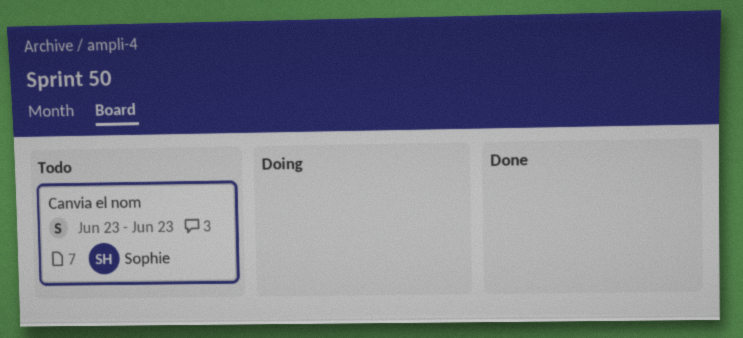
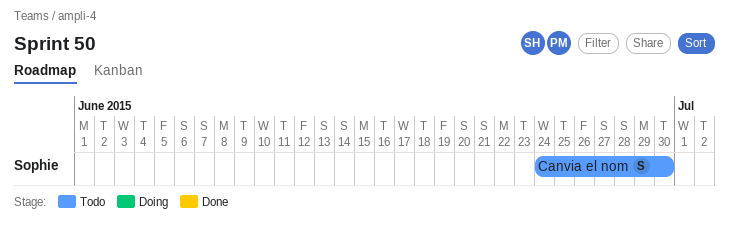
Canvia el nom, start: Jun 23 -> Jun 24
Canvia el nom, due: Jun 23 -> Jun 30

